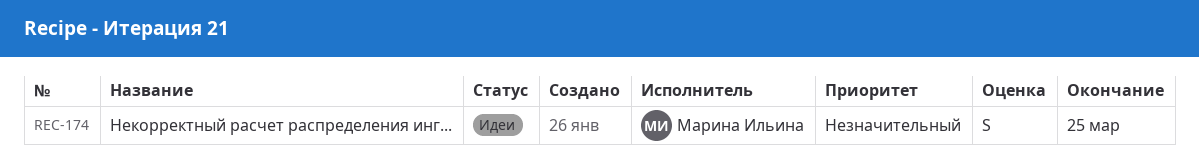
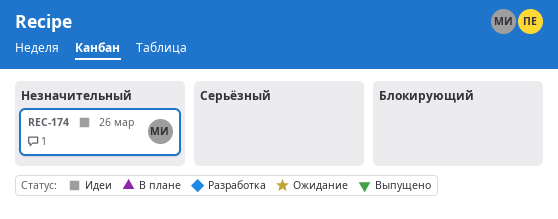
REC-174, due: Mar 25 -> Mar 26

